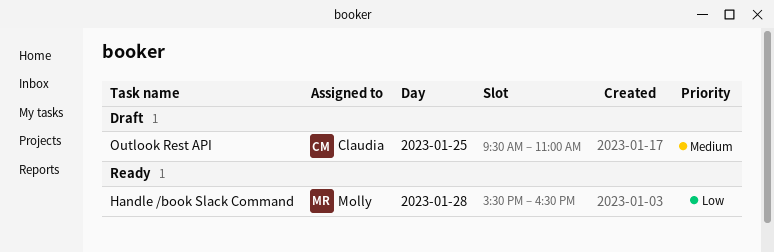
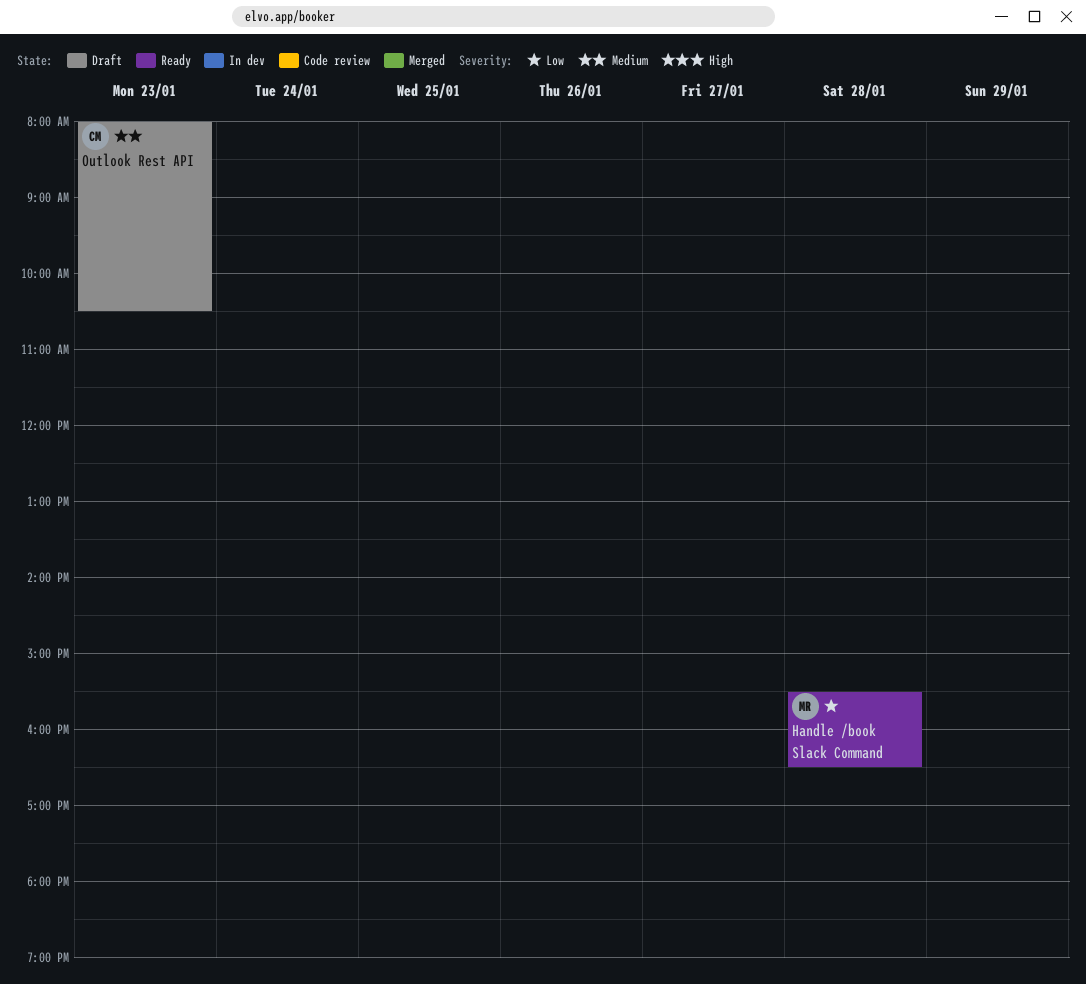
Outlook Rest API, day: Jan 25 -> Jan 23
Outlook Rest API, begins: 09:30 -> 08:00
Outlook Rest API, ends: 11:00 -> 10:30

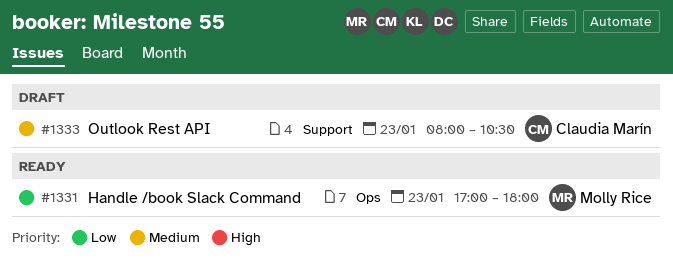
Handle /book Slack Command, day: Jan 28 -> Jan 23
Handle /book Slack Command, begins: 15:30 -> 17:00
Handle /book Slack Command, ends: 16:30 -> 18:00

